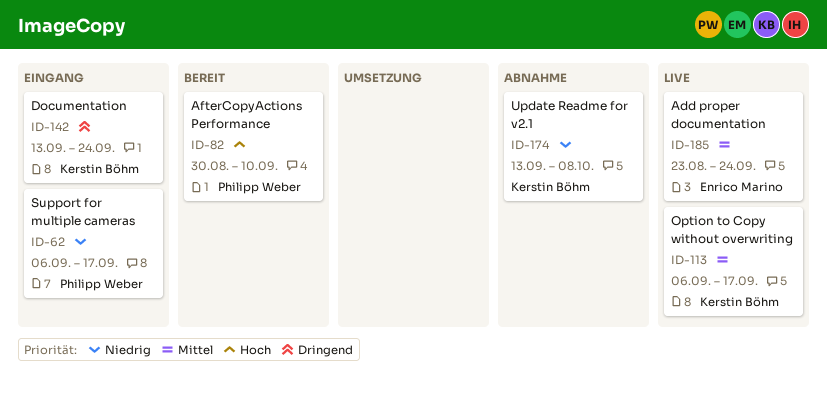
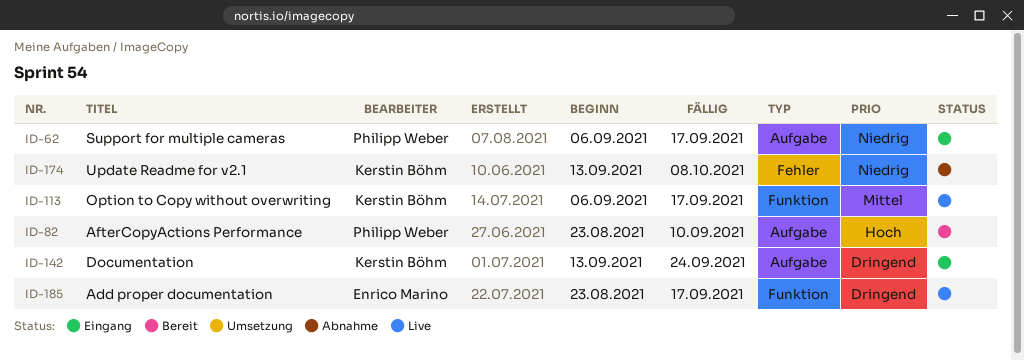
ID-82, start: Aug 30 -> Aug 23
ID-185, priority: Mittel -> Dringend
ID-185, due: Sep 24 -> Sep 17

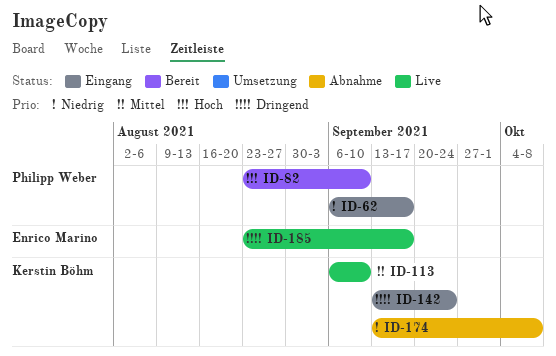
ID-113, due: Sep 17 -> Sep 10

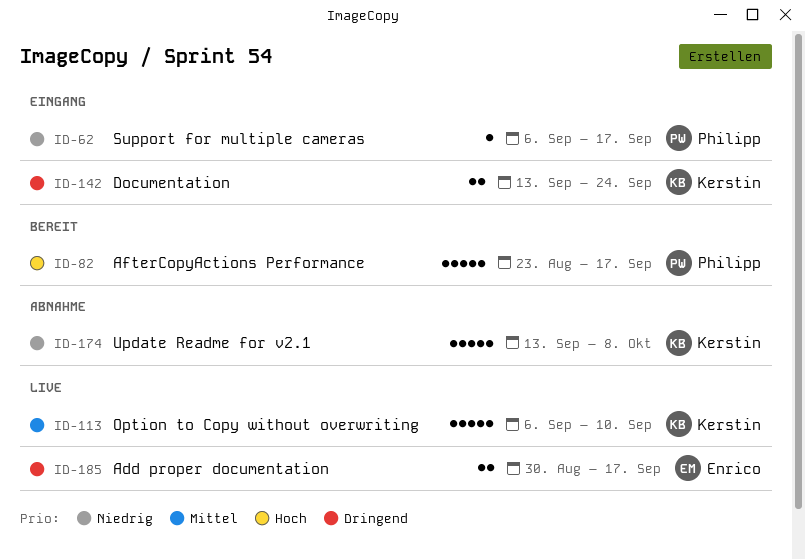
ID-82, due: Sep 10 -> Sep 17
ID-185, start: Aug 23 -> Aug 30

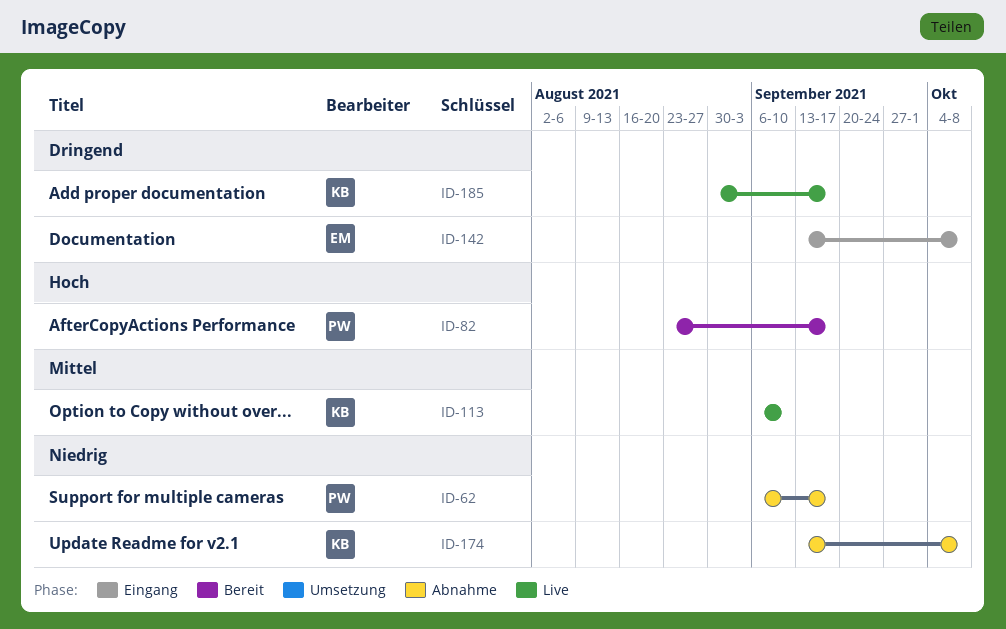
ID-62, status: Eingang -> Abnahme
ID-142, owner: Kerstin -> Enrico
ID-142, due: Sep 24 -> Oct 8
ID-185, owner: Enrico -> Kerstin

